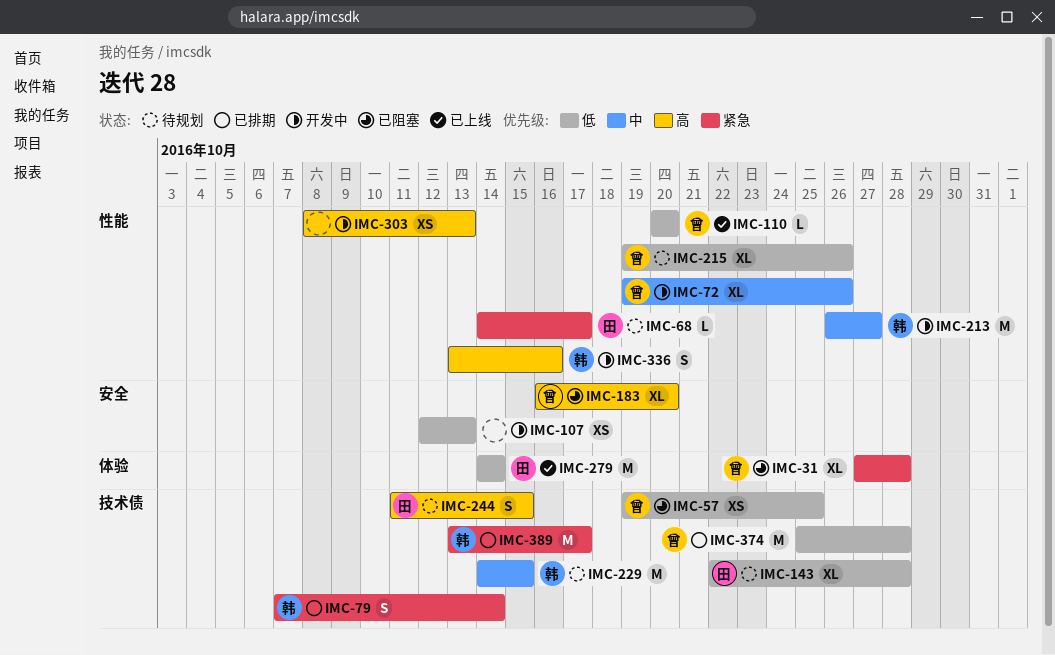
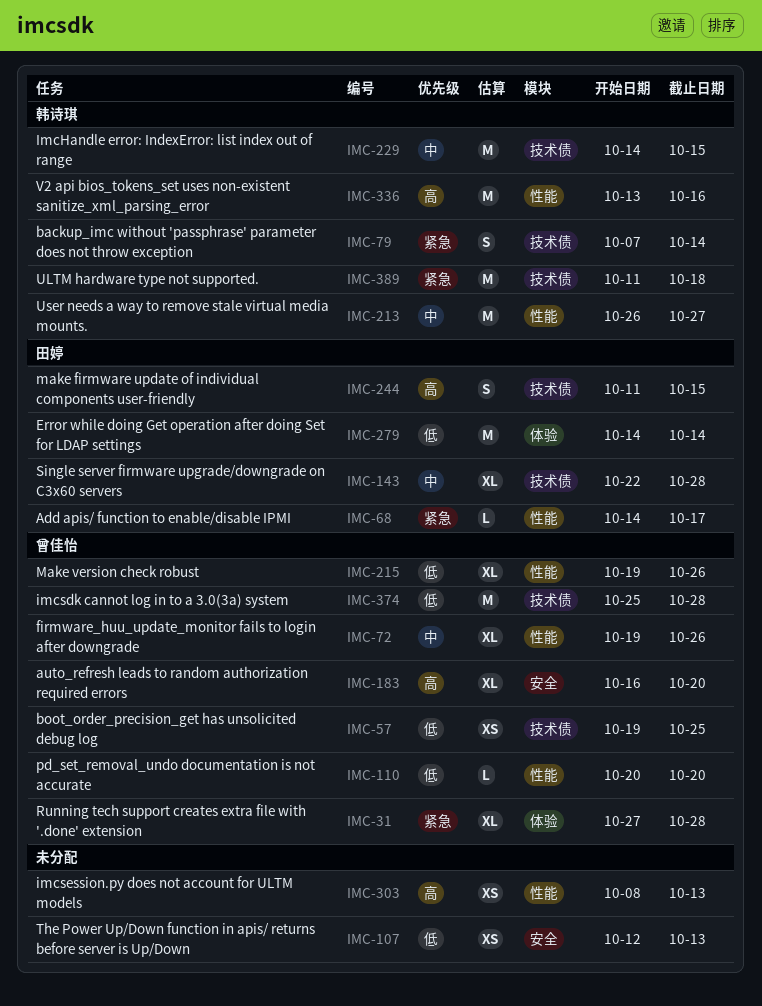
IMC-143, priority: 低 -> 中
IMC-336, estimate: S -> M
IMC-389, start: Oct 13 -> Oct 11
IMC-389, due: Oct 17 -> Oct 18

